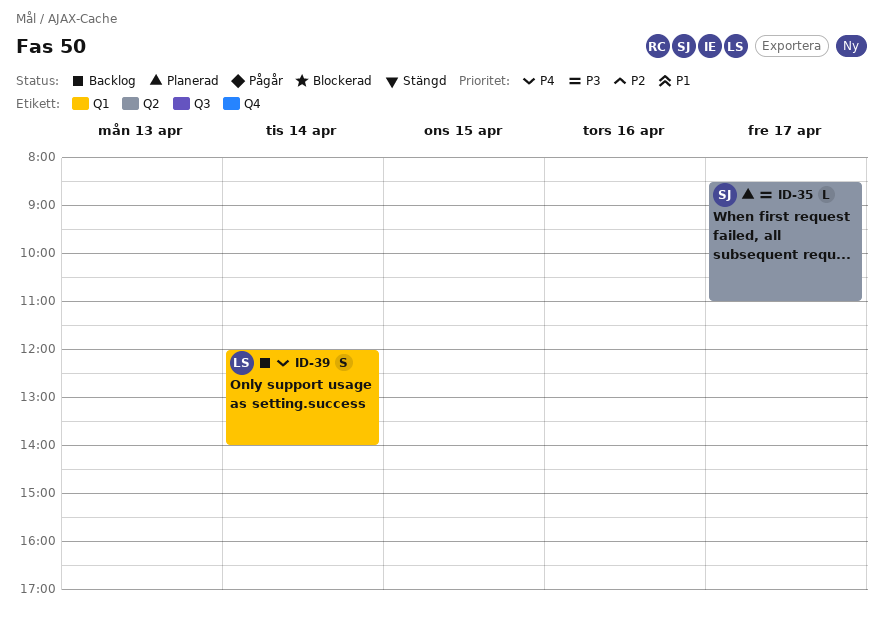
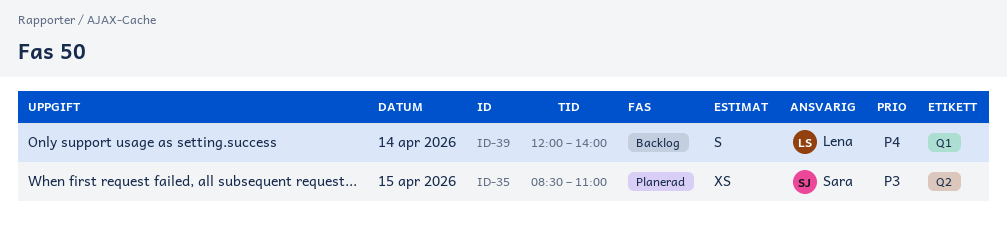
ID-35, estimate: L -> XS
ID-35, day: Apr 17 -> Apr 15

